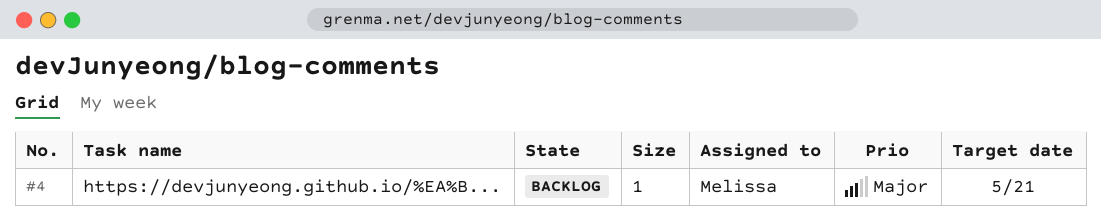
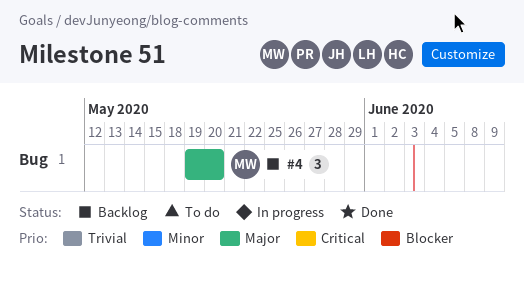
#4, estimate: 1 -> 3
#4, due: May 21 -> May 20

